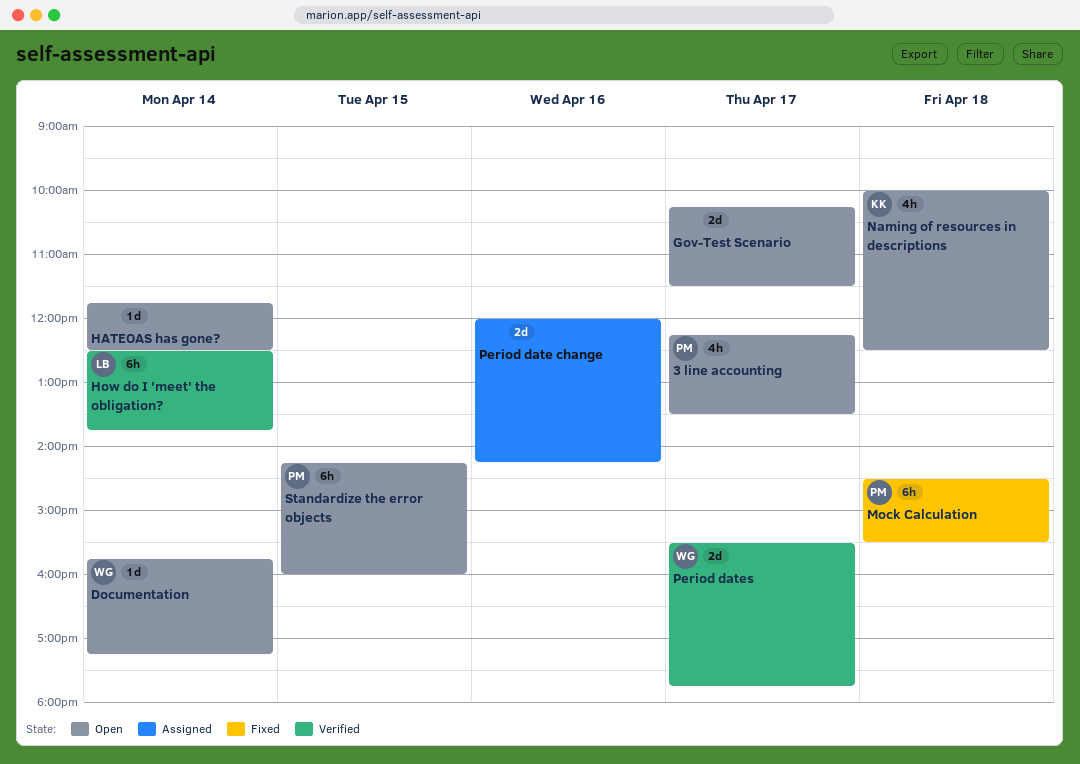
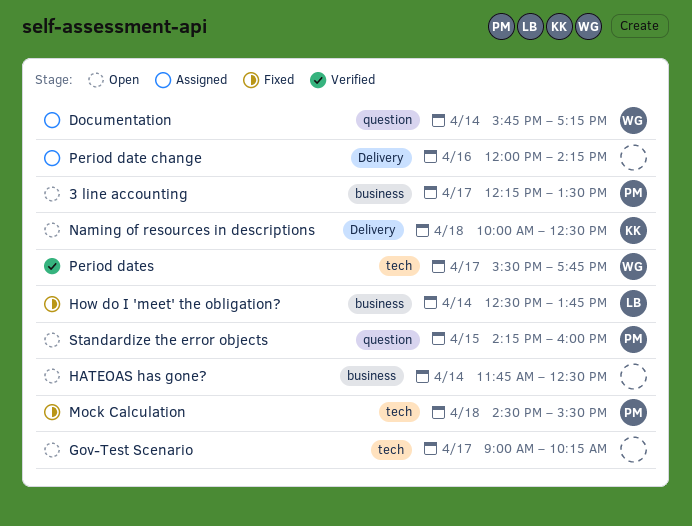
Documentation, status: Open -> Assigned
Gov-Test Scenario, begins: 10:15 -> 09:00
Gov-Test Scenario, ends: 11:30 -> 10:15
How do I 'meet' the obligation?, status: Verified -> Fixed

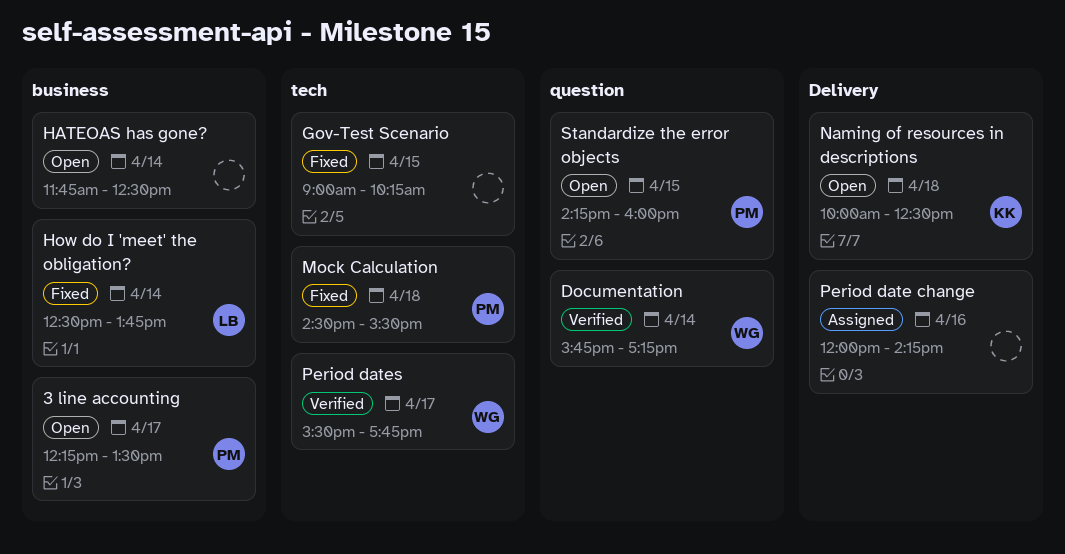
Documentation, status: Assigned -> Verified
Gov-Test Scenario, status: Open -> Fixed
Gov-Test Scenario, day: Apr 17 -> Apr 15

